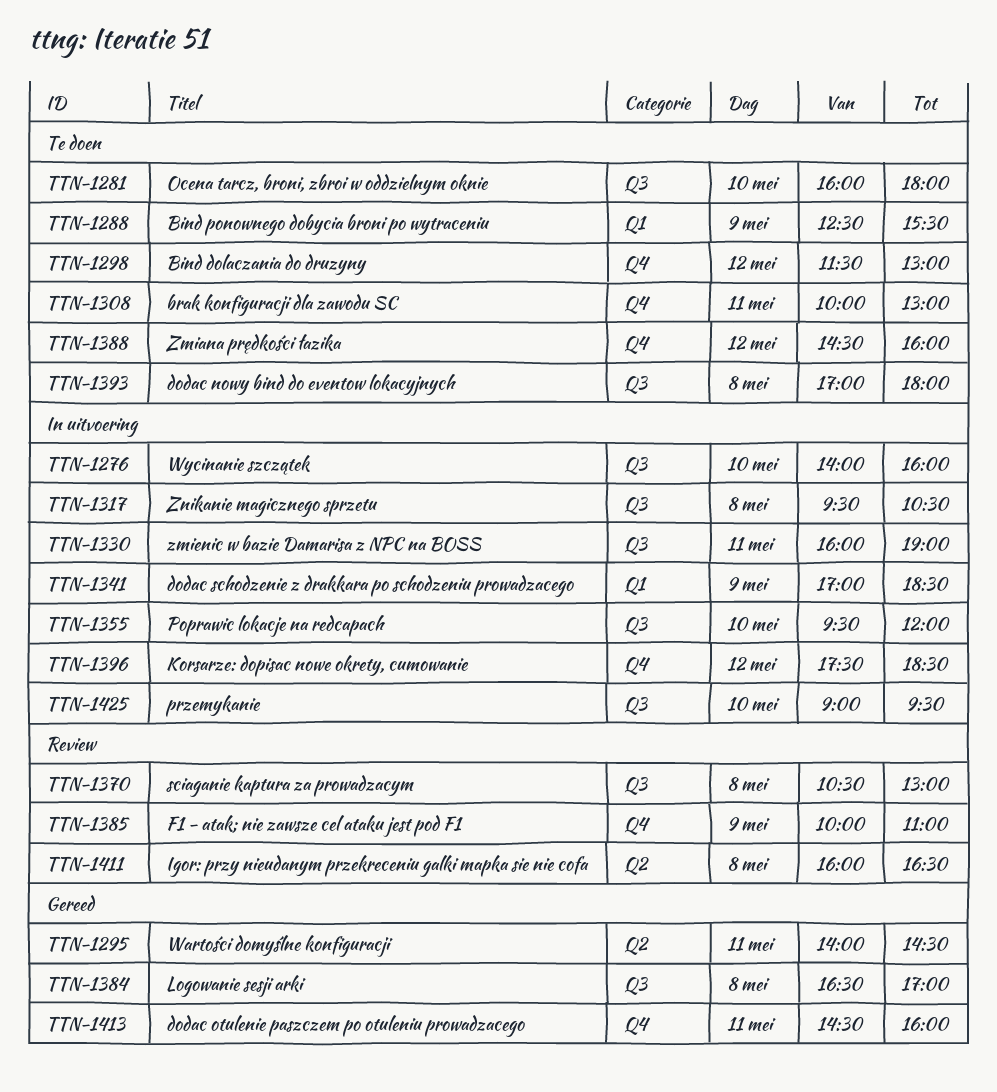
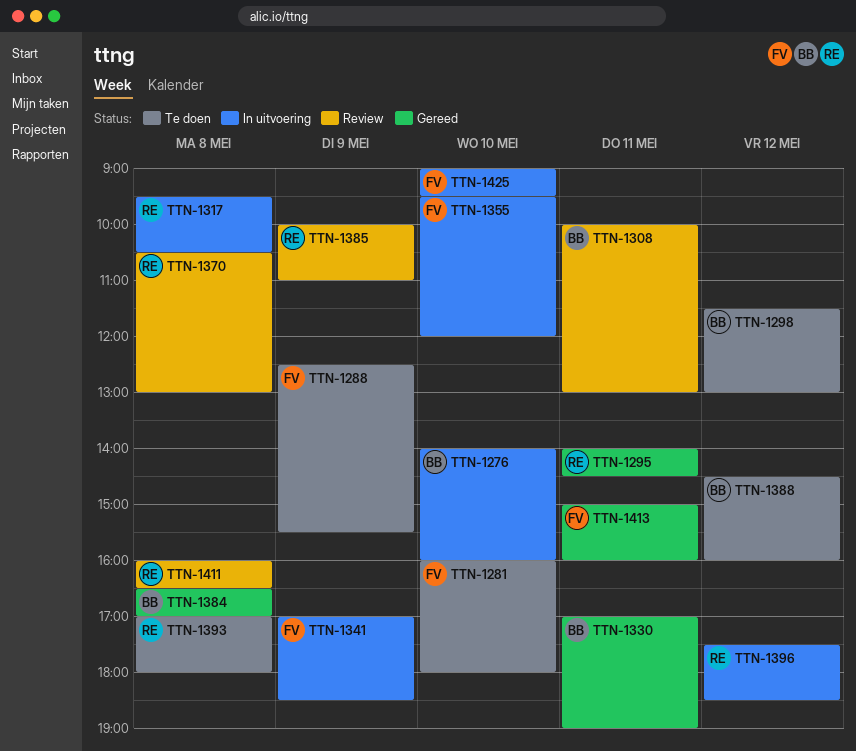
TTN-1308, status: Te doen -> Review
TTN-1330, status: In uitvoering -> Gereed
TTN-1330, begins: 16:00 -> 17:00
TTN-1413, begins: 14:30 -> 15:00

